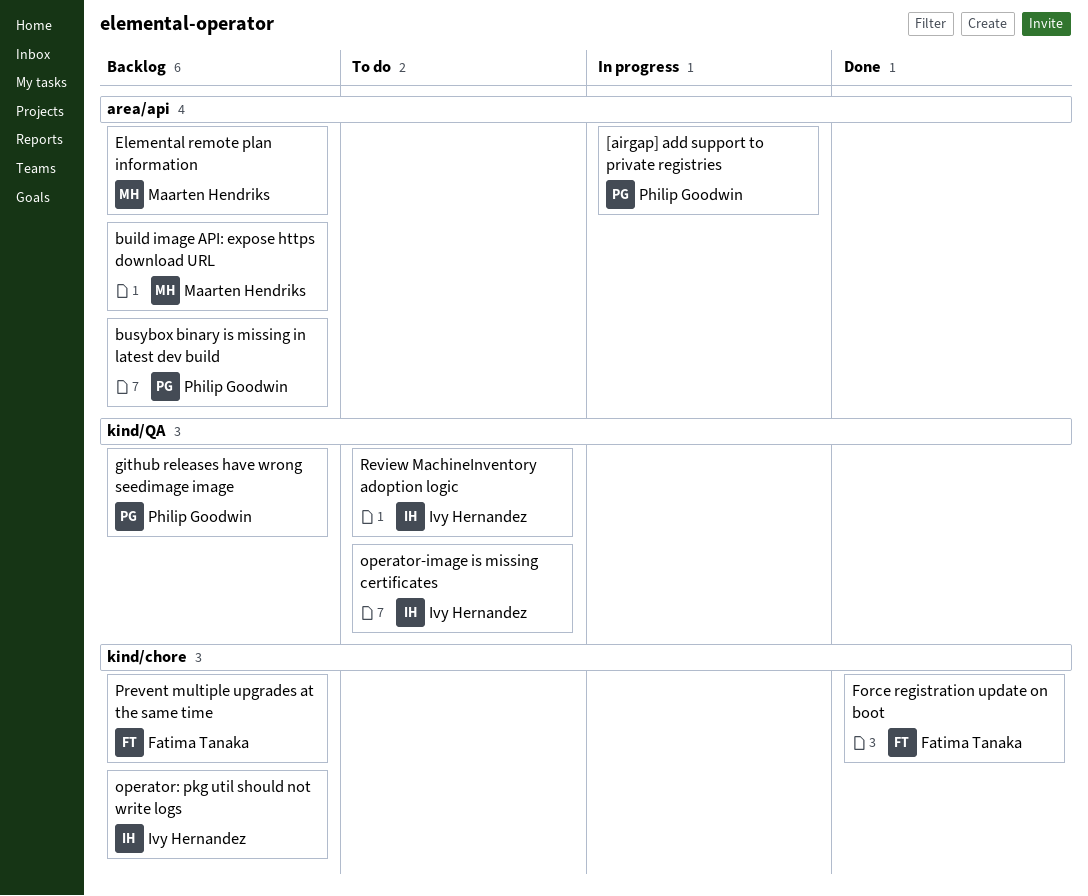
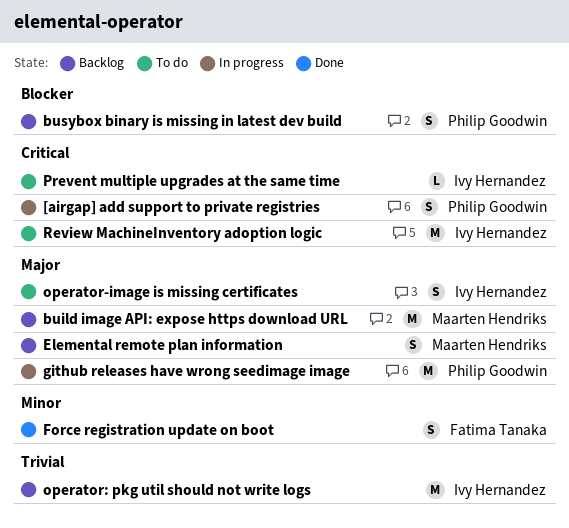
github releases have wrong seedimage image, status: Backlog -> In progress
Prevent multiple upgrades at the same time, status: Backlog -> To do
Prevent multiple upgrades at the same time, owner: Fatima Tanaka -> Ivy Hernandez

